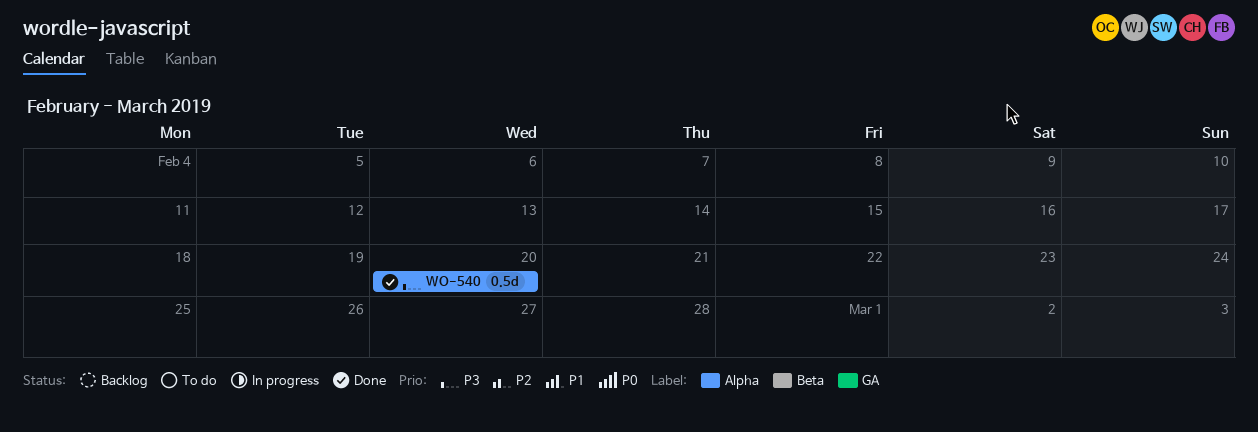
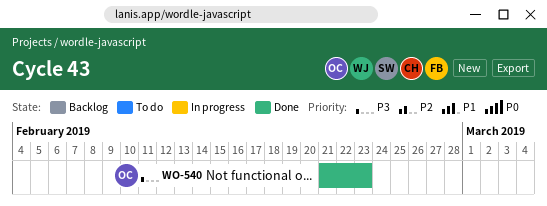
WO-540, start: Feb 20 -> Feb 21
WO-540, due: Feb 20 -> Feb 23

